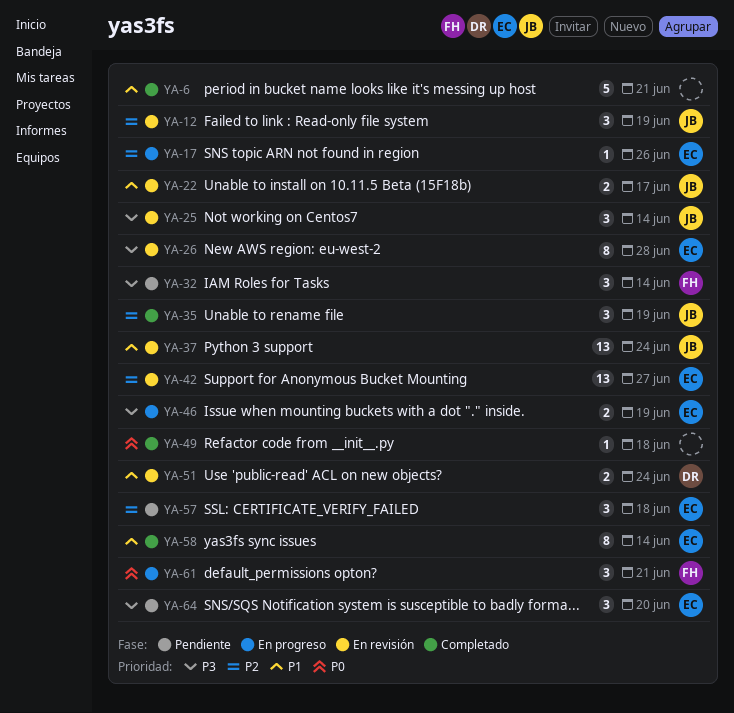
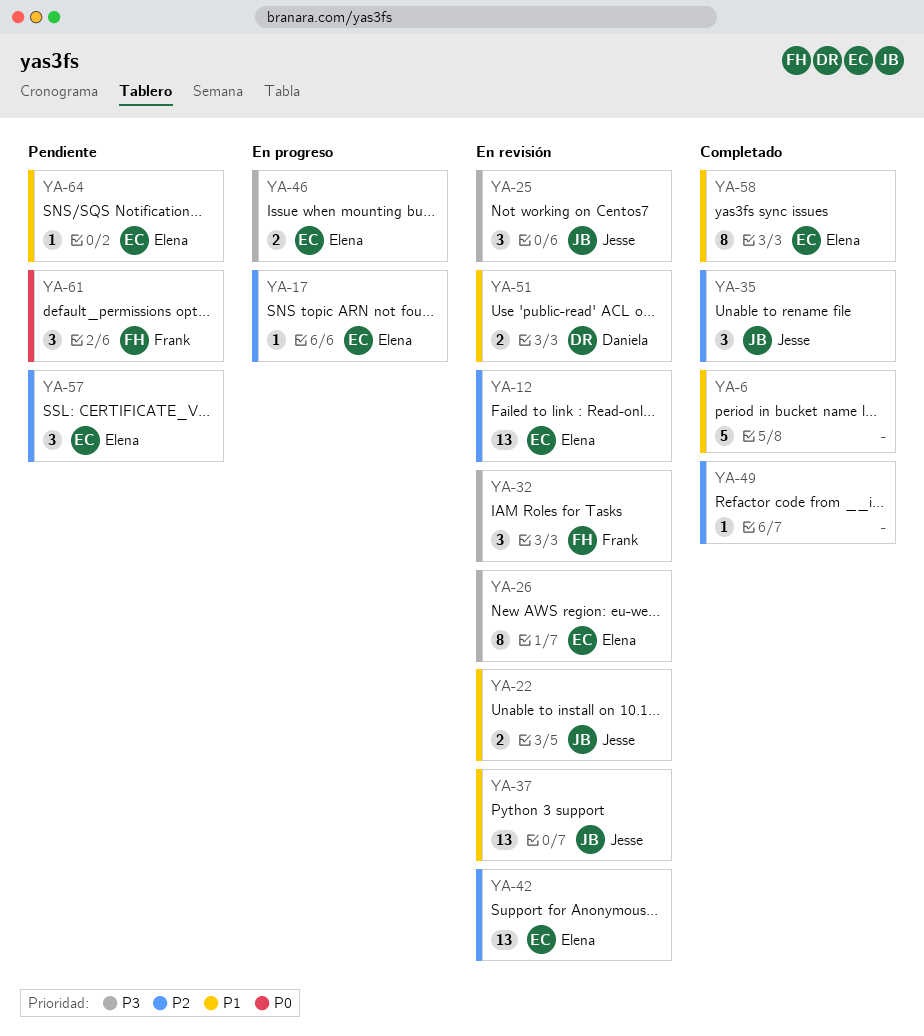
YA-12, owner: Jesse -> Elena
YA-12, estimate: 3 -> 13
YA-32, status: Pendiente -> En revisión
YA-49, priority: P0 -> P2
YA-61, status: En progreso -> Pendiente
YA-64, priority: P3 -> P1
YA-64, estimate: 3 -> 1

